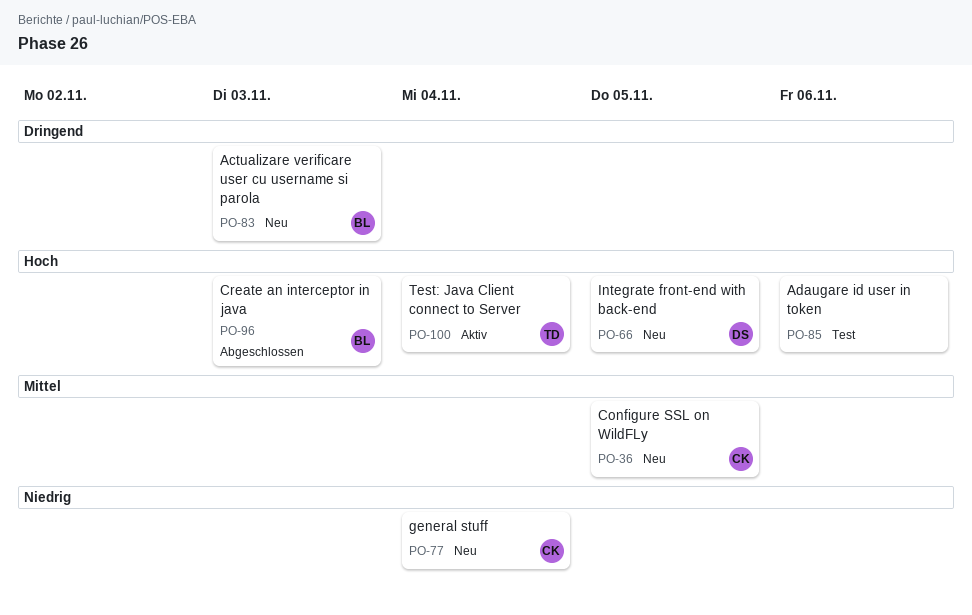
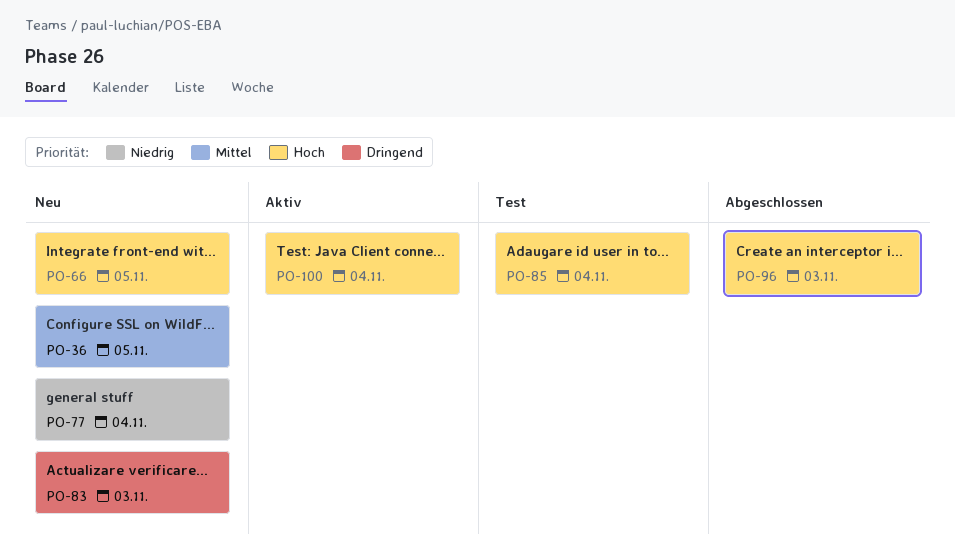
PO-85, due: Nov 6 -> Nov 4

